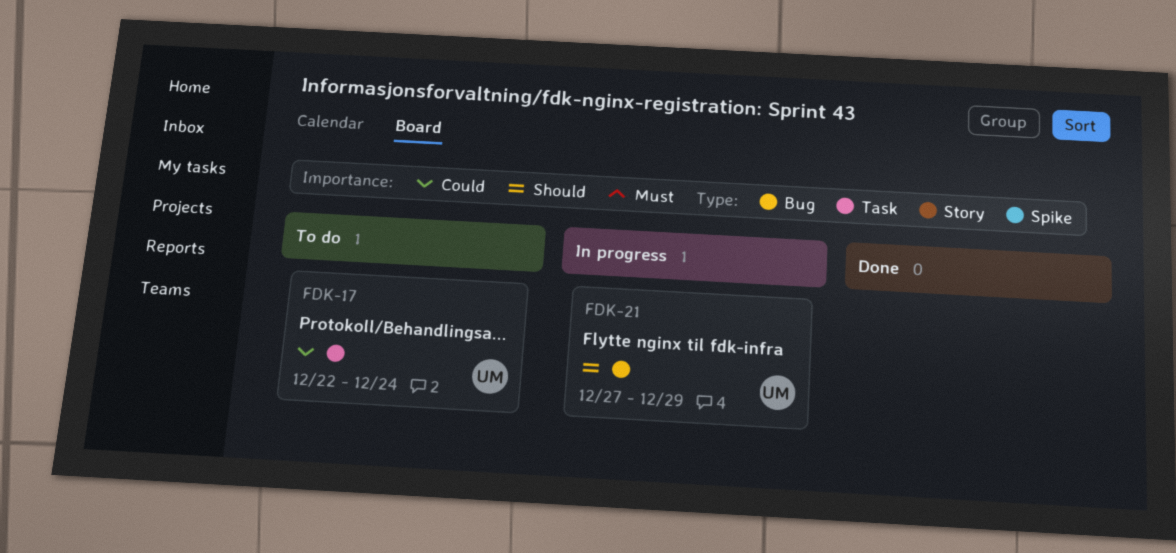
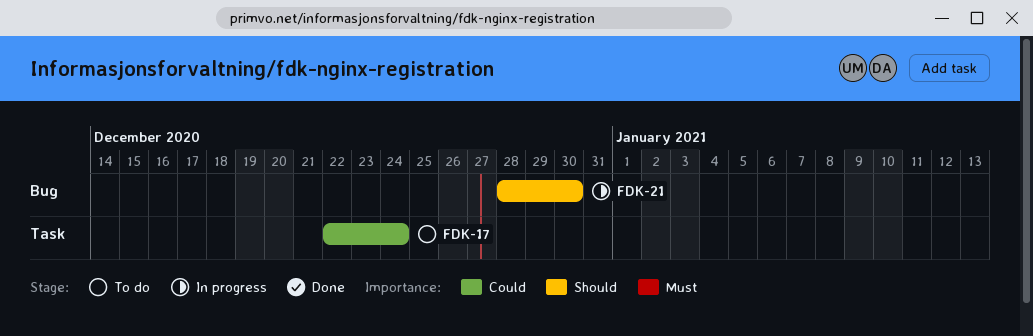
FDK-21, start: Dec 27 -> Dec 28
FDK-21, due: Dec 29 -> Dec 30

